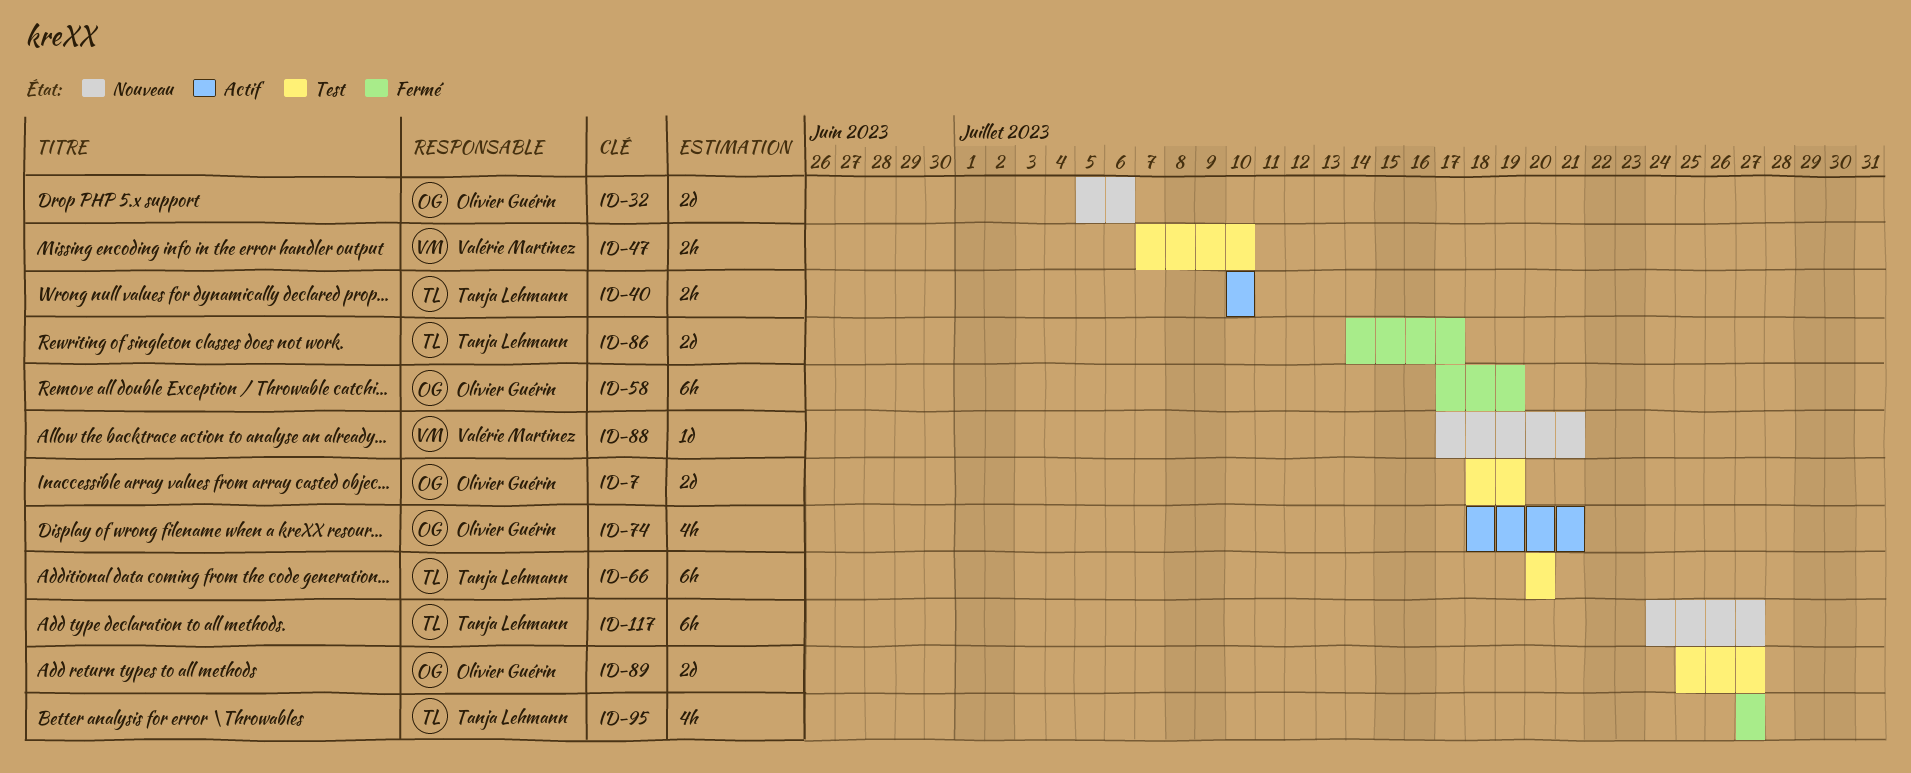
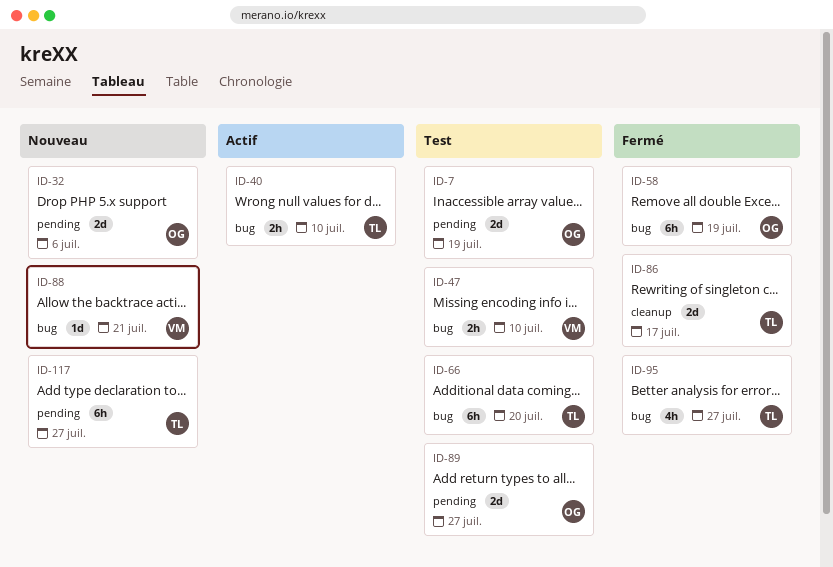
ID-74: present -> none

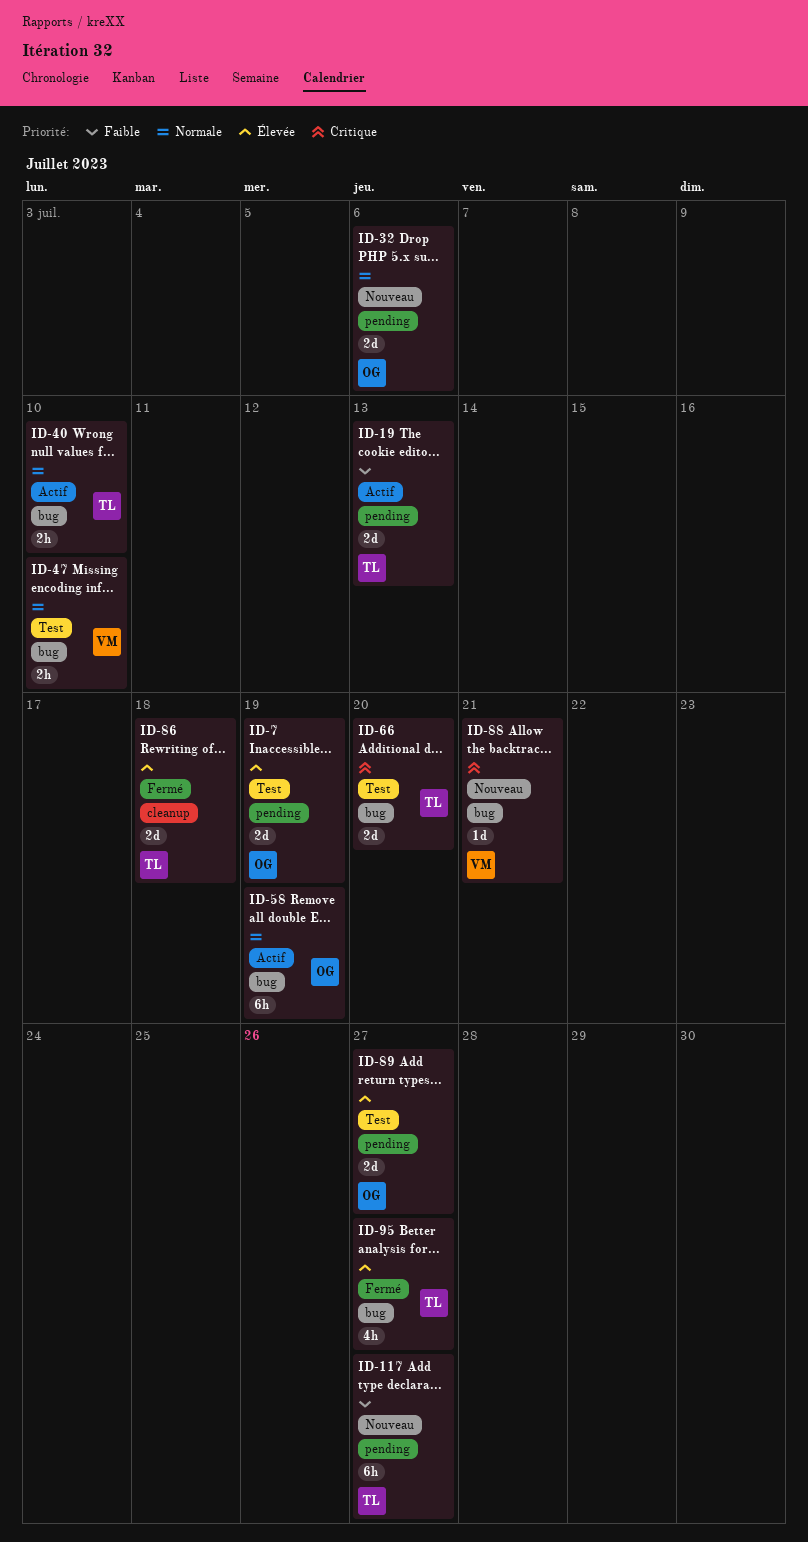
ID-19: none -> present
ID-58, status: Fermé -> Actif
ID-66, estimate: 6h -> 2d
ID-86, due: Jul 17 -> Jul 18

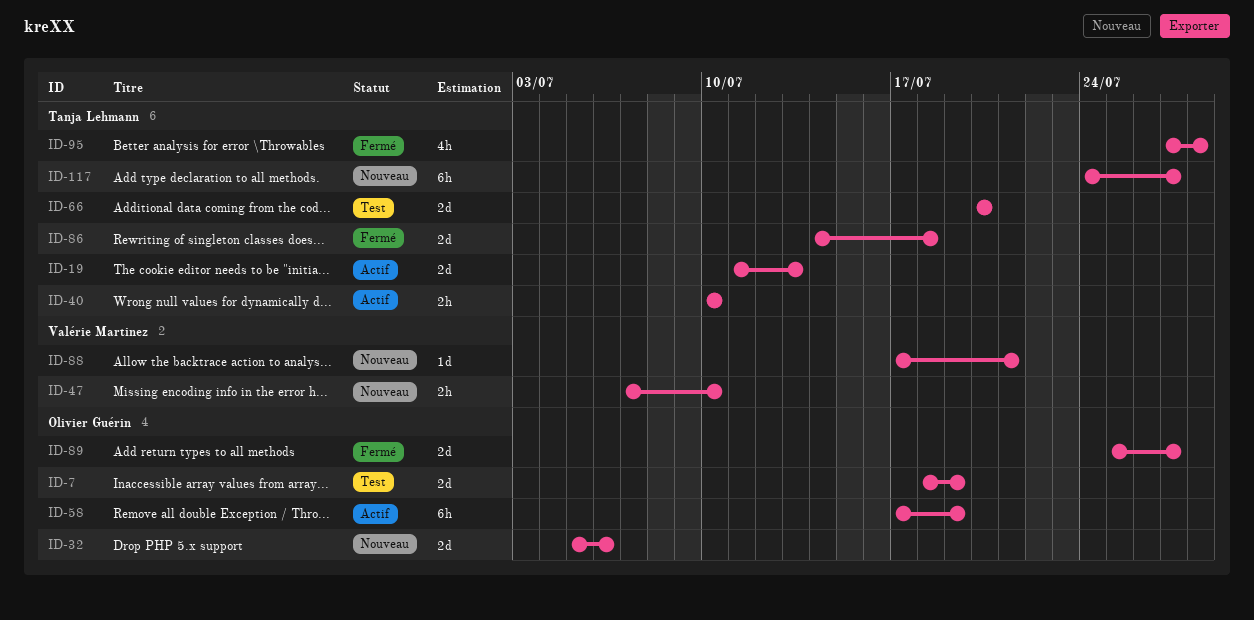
ID-47, status: Test -> Nouveau
ID-89, status: Test -> Fermé
ID-95, due: Jul 27 -> Jul 28

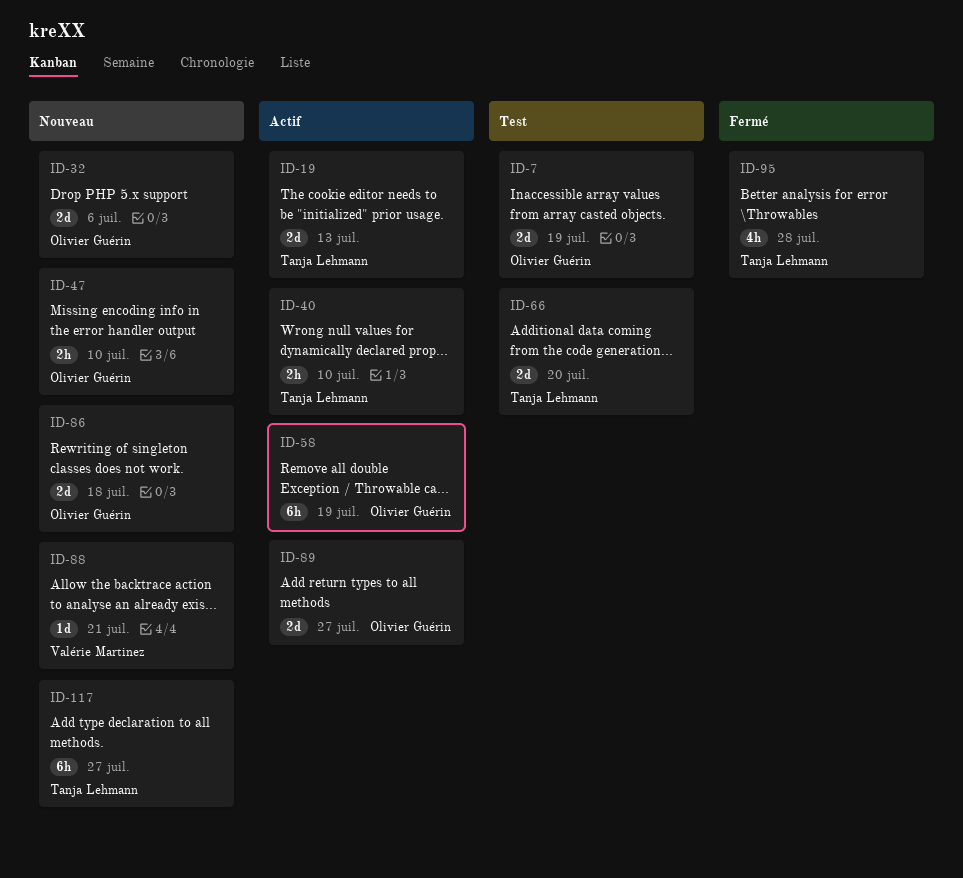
ID-47, owner: Valérie Martinez -> Olivier Guérin
ID-86, status: Fermé -> Nouveau
ID-86, owner: Tanja Lehmann -> Olivier Guérin
ID-89, status: Fermé -> Actif

